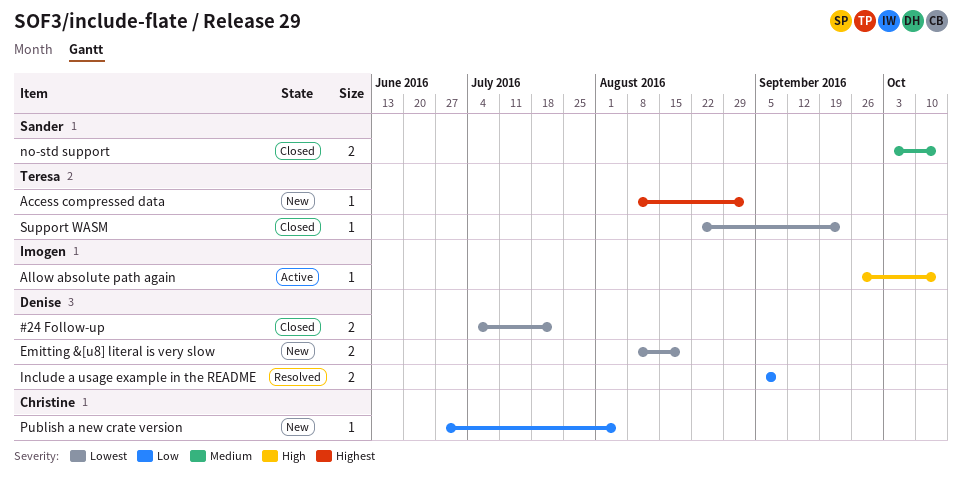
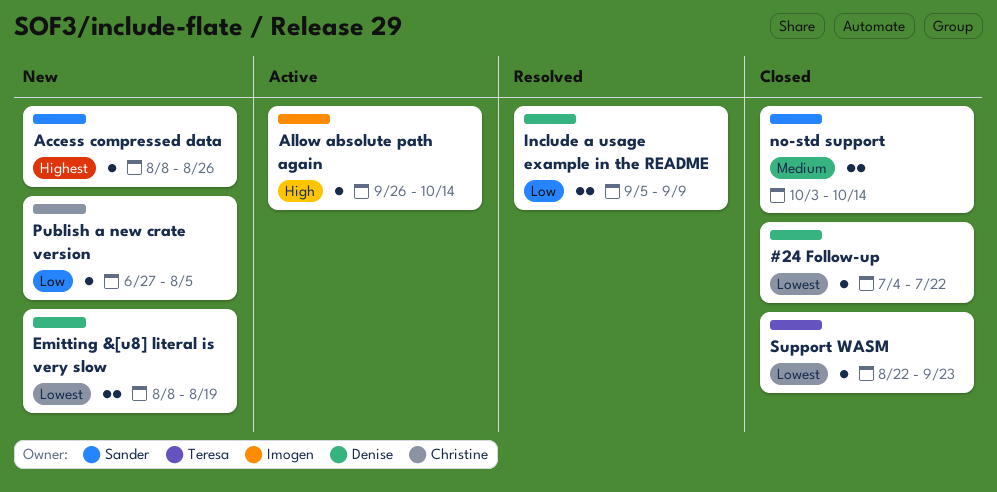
#24 Follow-up, estimate: 2 -> 1
Access compressed data, owner: Teresa -> Sander
Access compressed data, due: Sep 2 -> Aug 26

